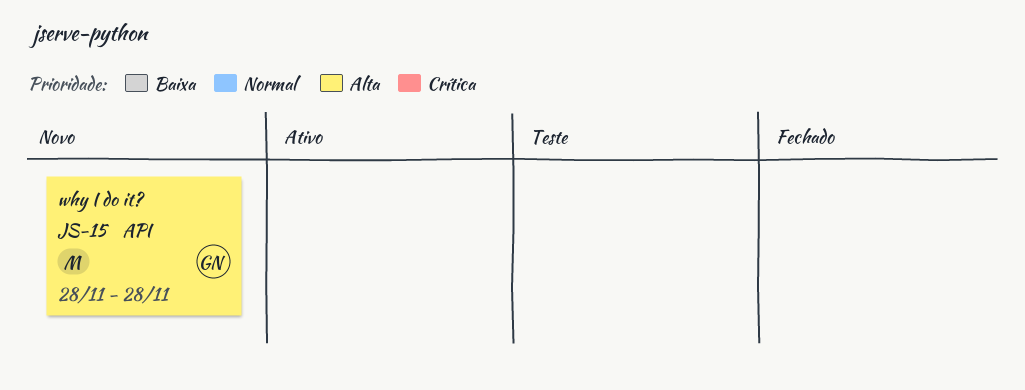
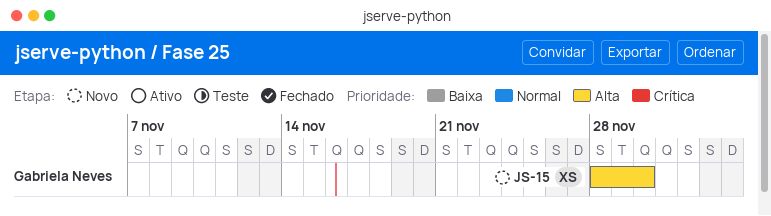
JS-15, estimate: M -> XS
JS-15, due: Nov 28 -> Nov 30

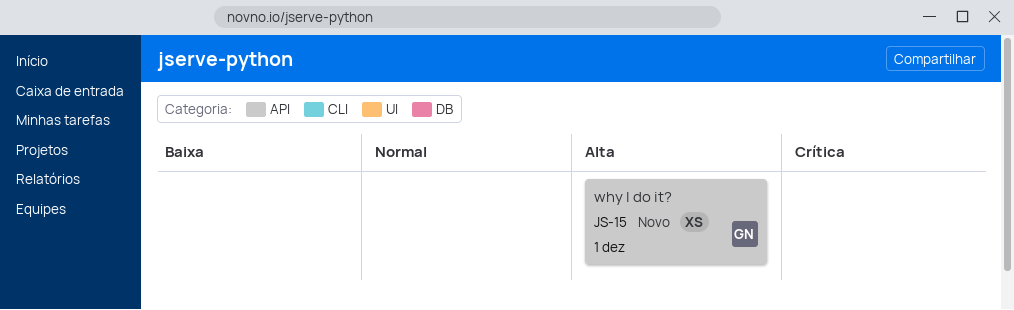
JS-15, due: Nov 30 -> Dec 1

